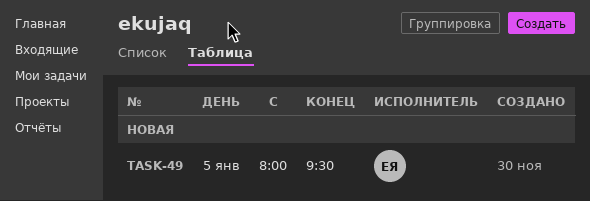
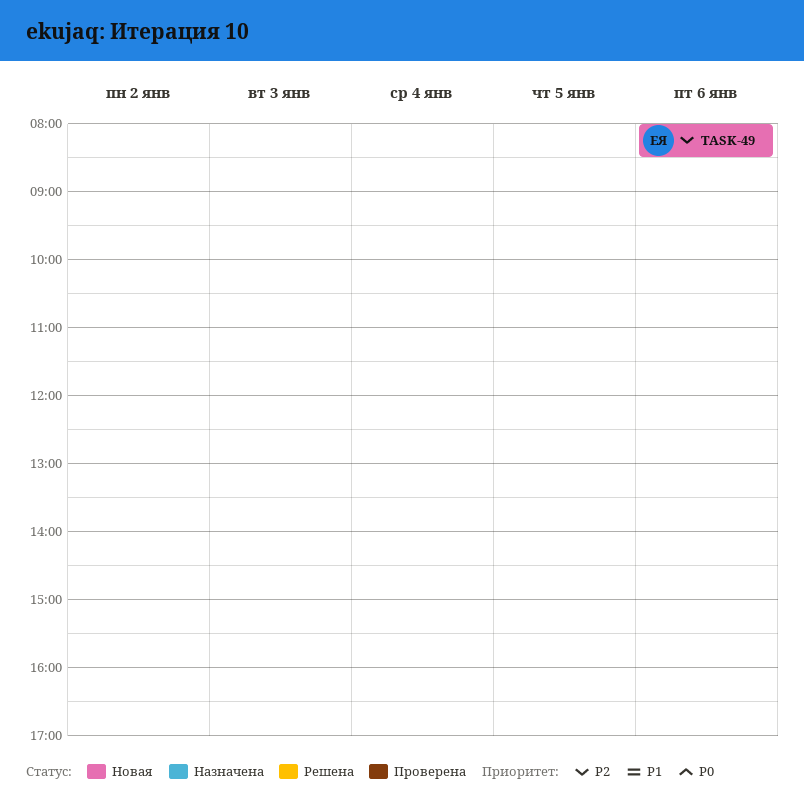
TASK-49, day: Jan 5 -> Jan 6
TASK-49, ends: 09:30 -> 08:30

